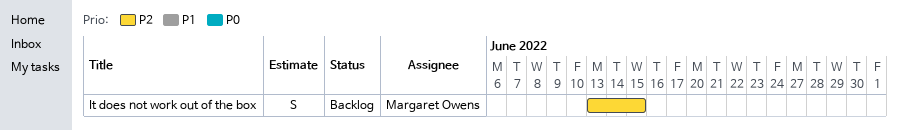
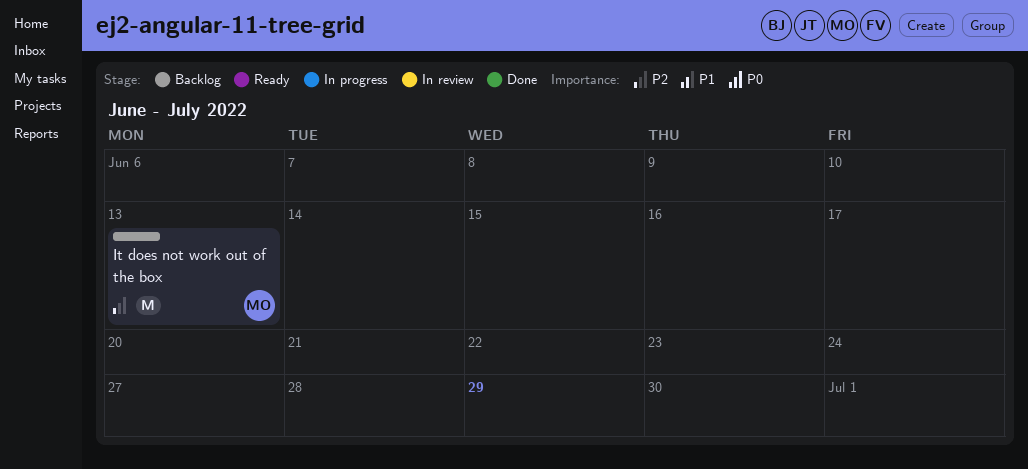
It does not work out of the box, estimate: S -> M
It does not work out of the box, due: Jun 15 -> Jun 13

